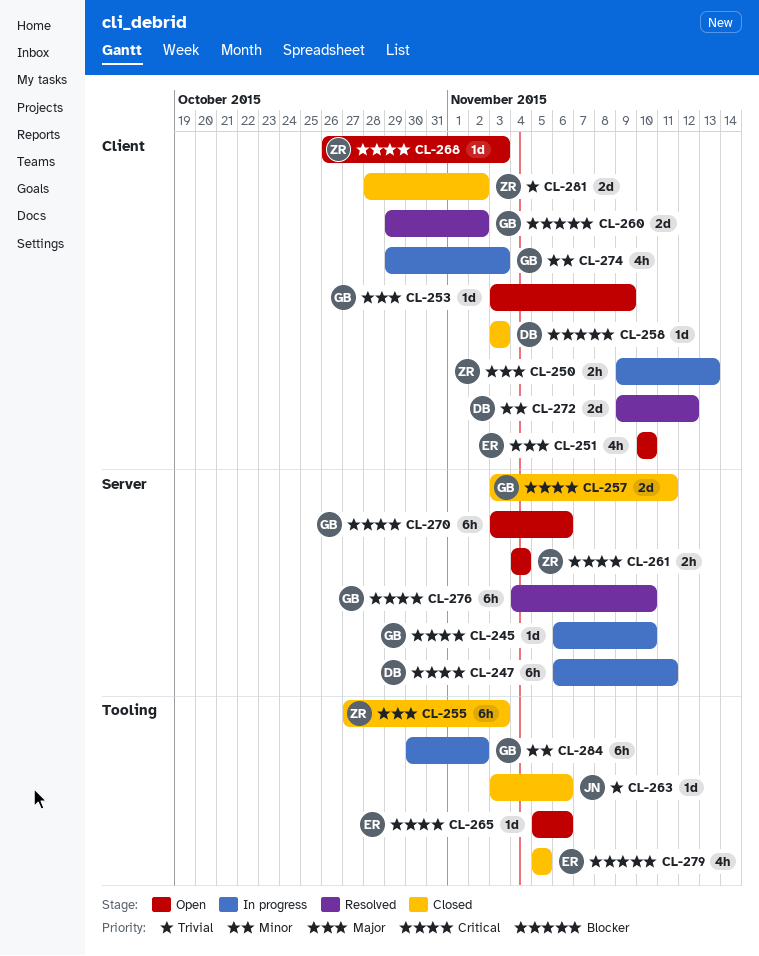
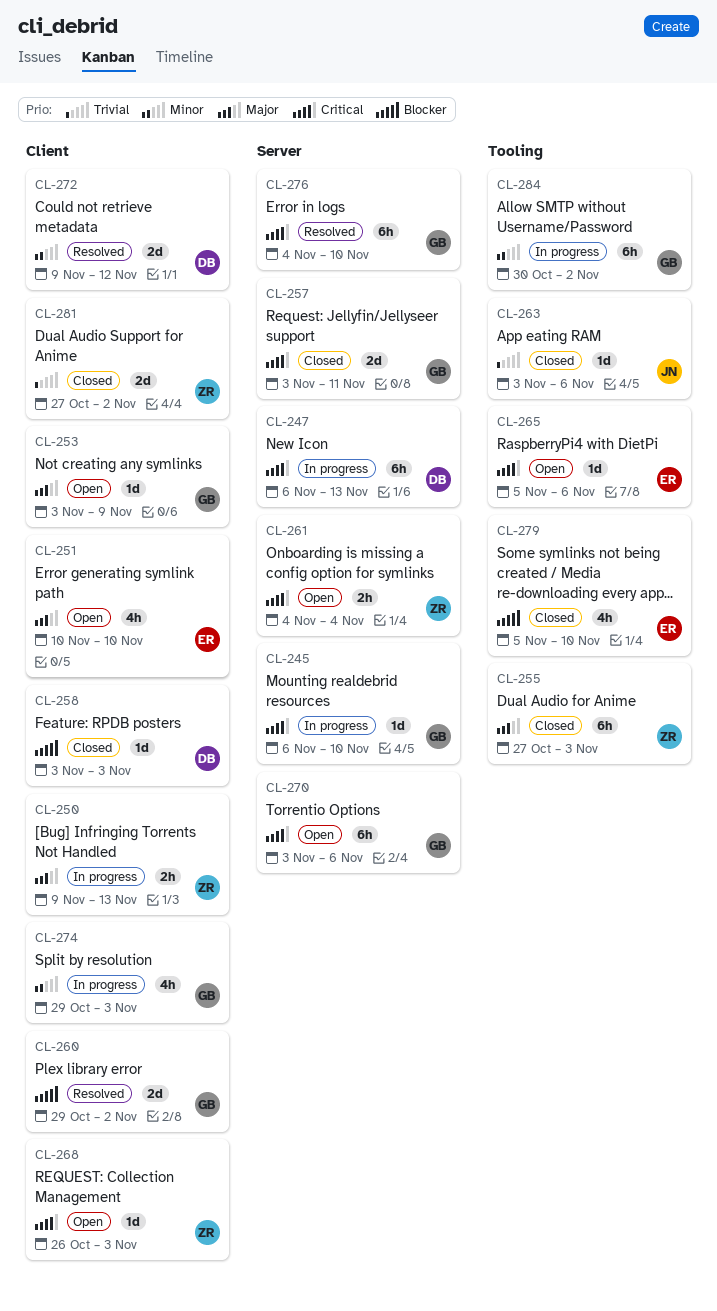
CL-247, due: Nov 11 -> Nov 13
CL-279, due: Nov 5 -> Nov 10
CL-281, start: Oct 28 -> Oct 27

